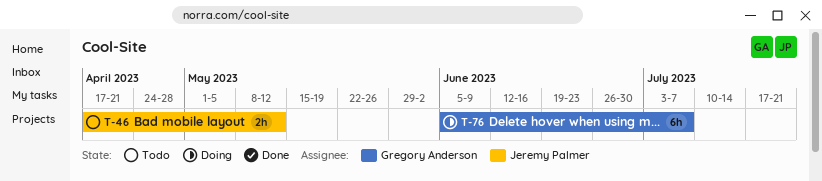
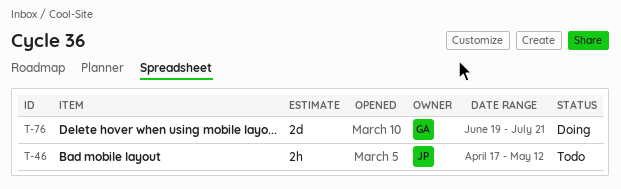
T-76, estimate: 6h -> 2d
T-76, start: Jun 5 -> Jun 19
T-76, due: Jul 7 -> Jul 21

